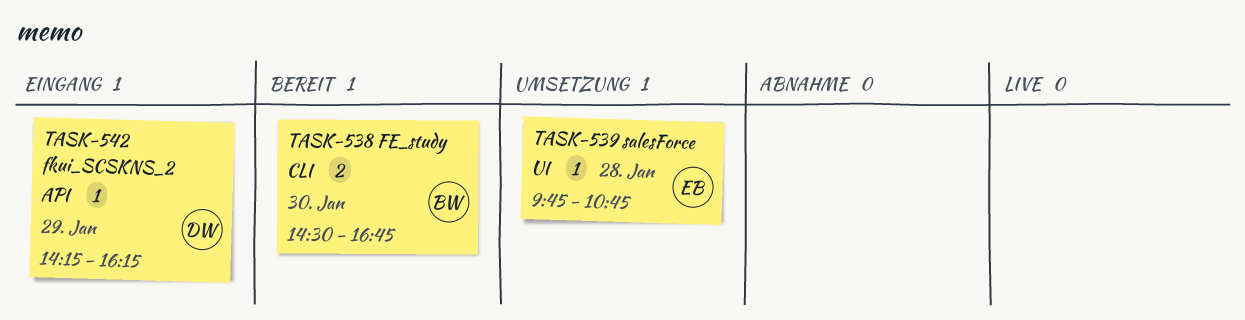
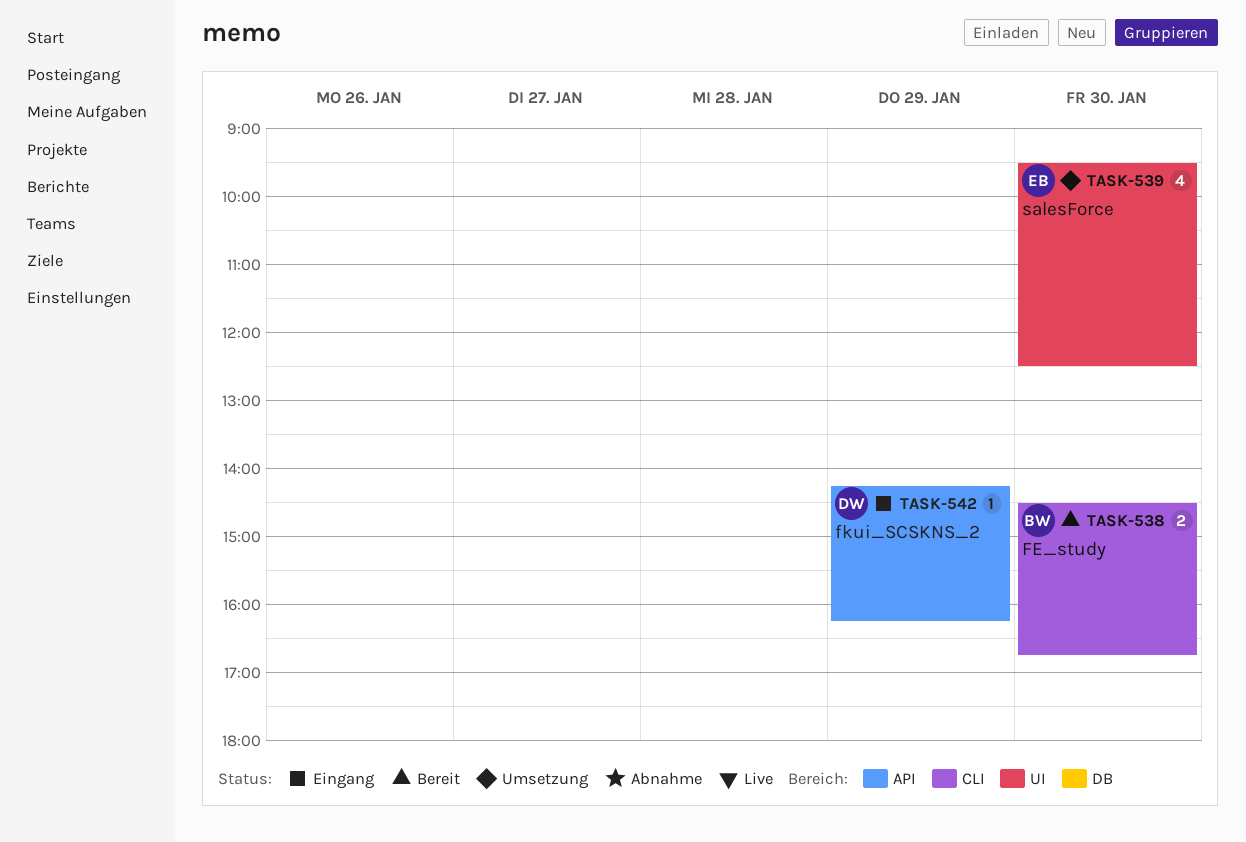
TASK-539, estimate: 1 -> 4
TASK-539, day: Jan 28 -> Jan 30
TASK-539, begins: 09:45 -> 09:30
TASK-539, ends: 10:45 -> 12:30

